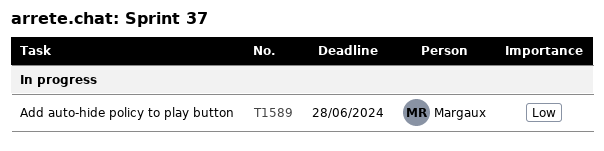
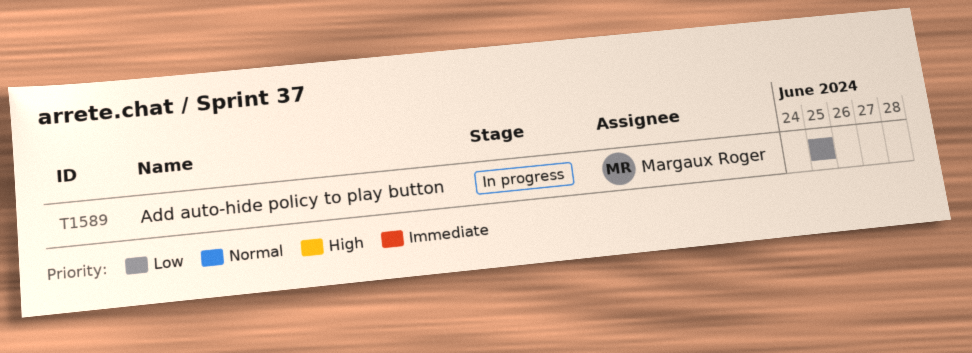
T1589, due: Jun 28 -> Jun 25

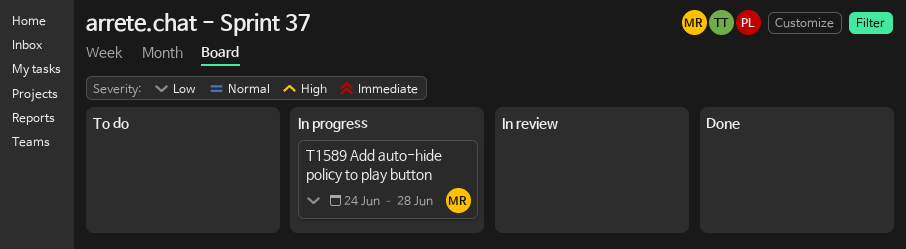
T1589, start: Jun 25 -> Jun 24
T1589, due: Jun 25 -> Jun 28

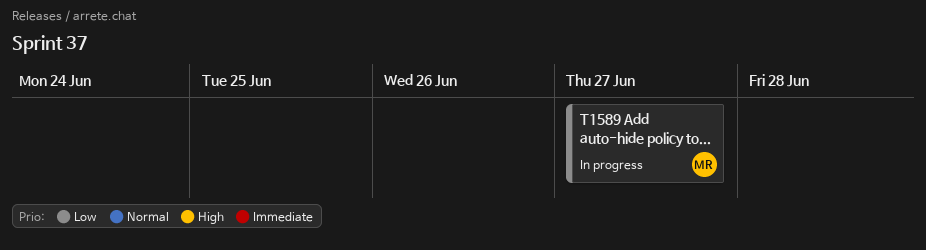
T1589, due: Jun 28 -> Jun 27

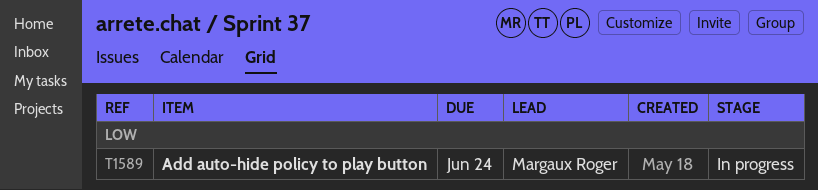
T1589, due: Jun 27 -> Jun 24

